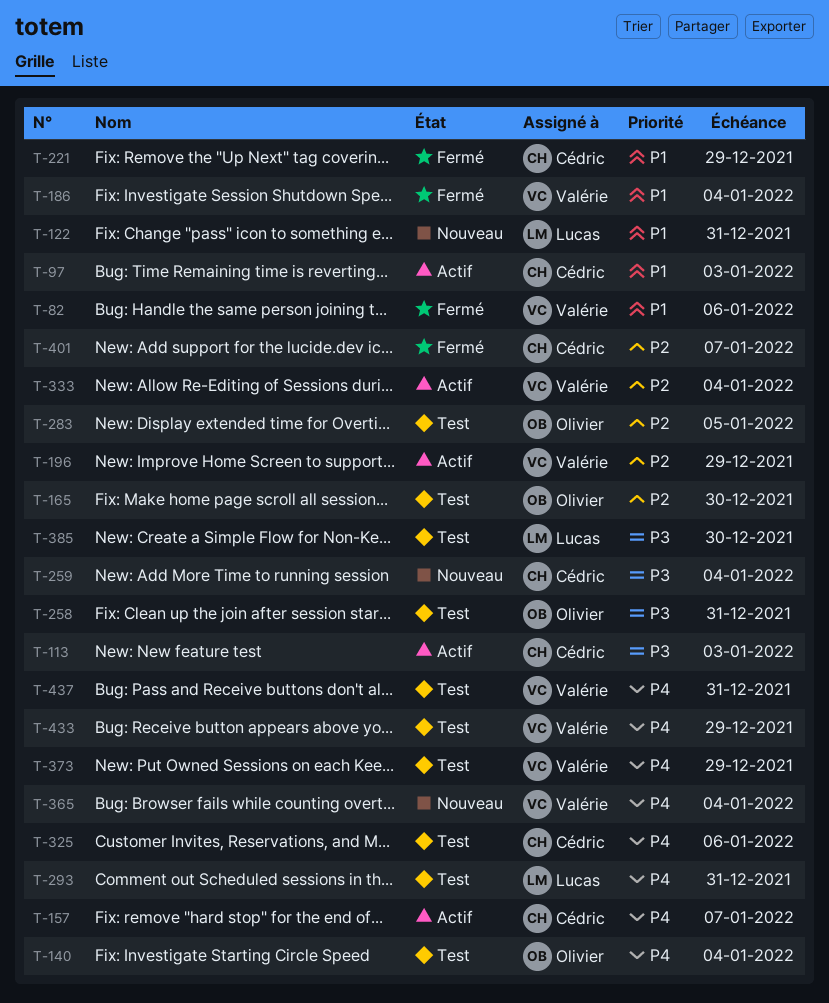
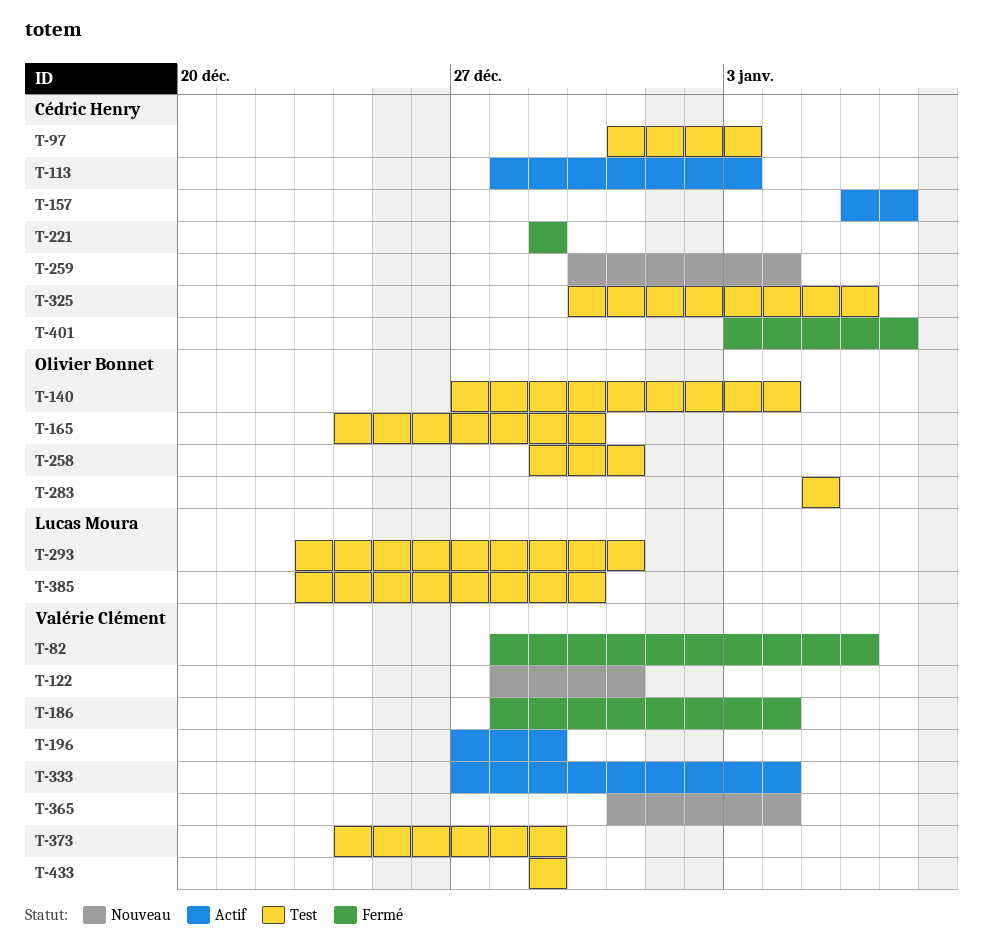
T-97, status: Actif -> Test
T-122, owner: Lucas Moura -> Valérie Clément
T-437: present -> none

